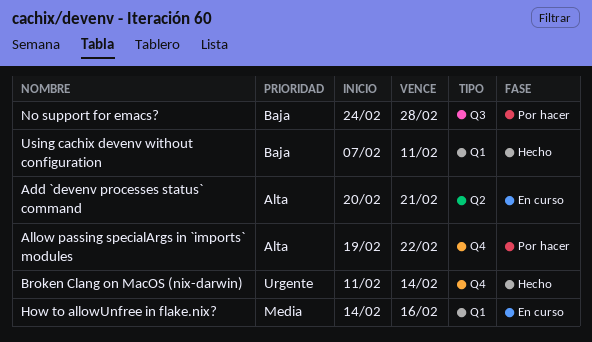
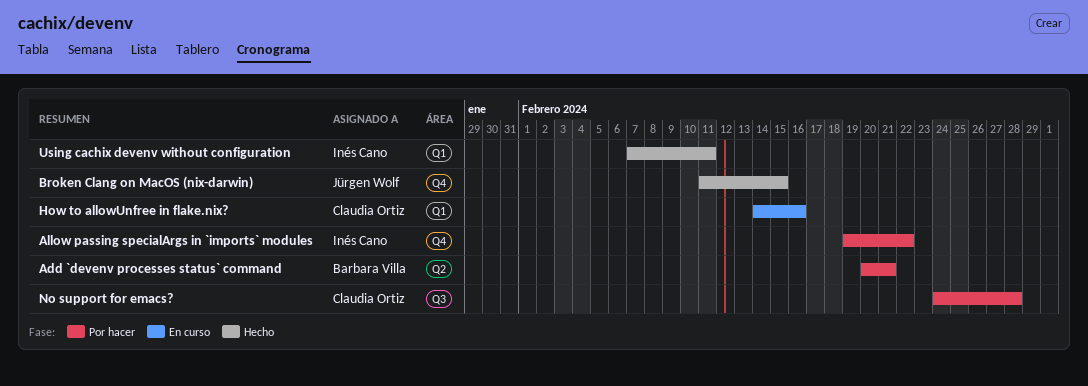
Add `devenv processes status` command, status: En curso -> Por hacer
Broken Clang on MacOS (nix-darwin), due: Feb 14 -> Feb 15

